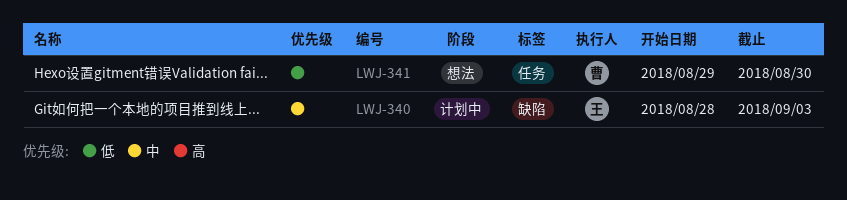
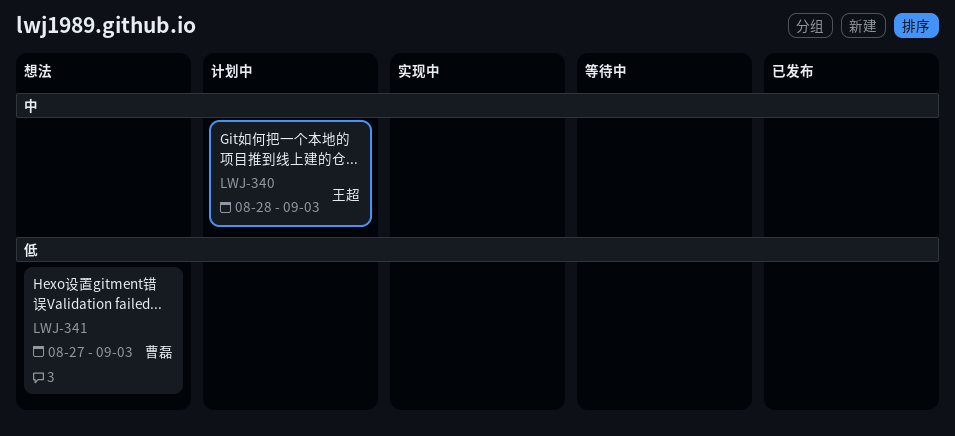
LWJ-341, start: Aug 29 -> Aug 27
LWJ-341, due: Aug 30 -> Sep 3

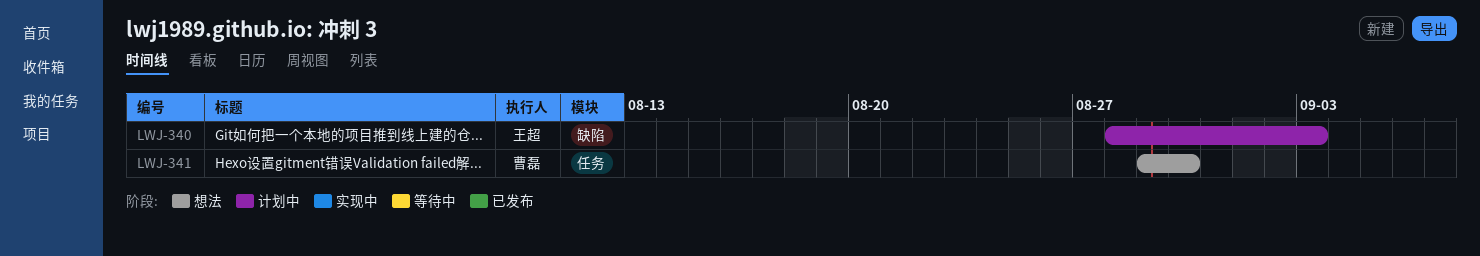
LWJ-341, start: Aug 27 -> Aug 29
LWJ-341, due: Sep 3 -> Aug 30

